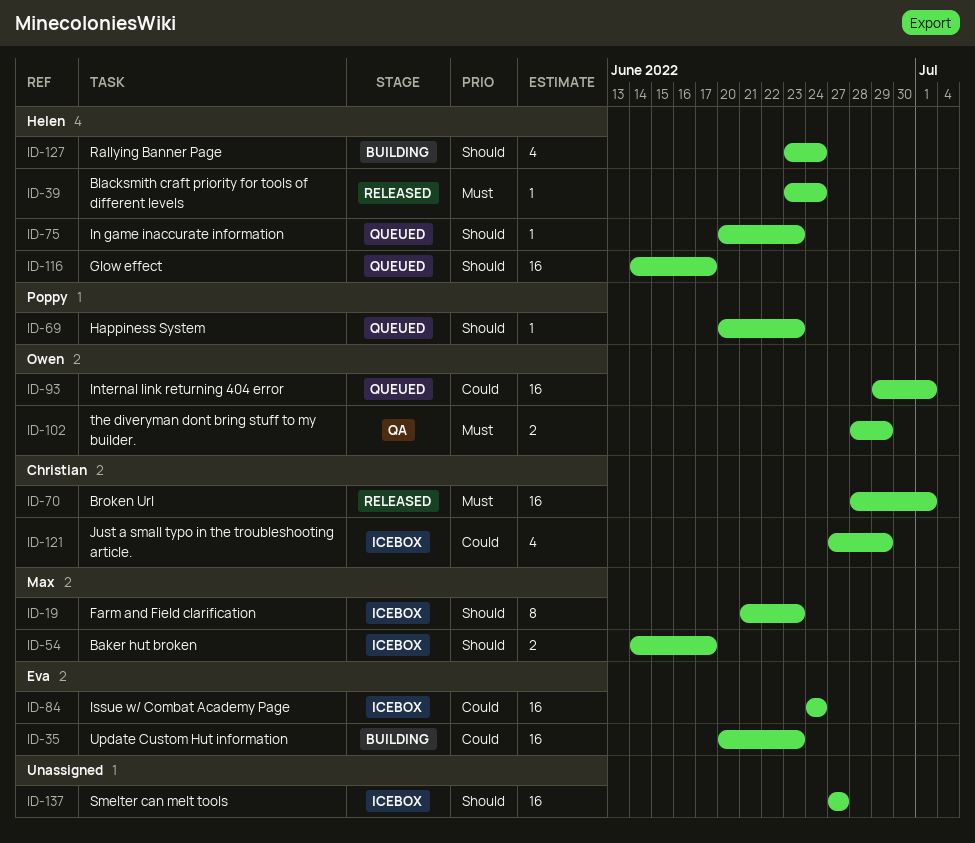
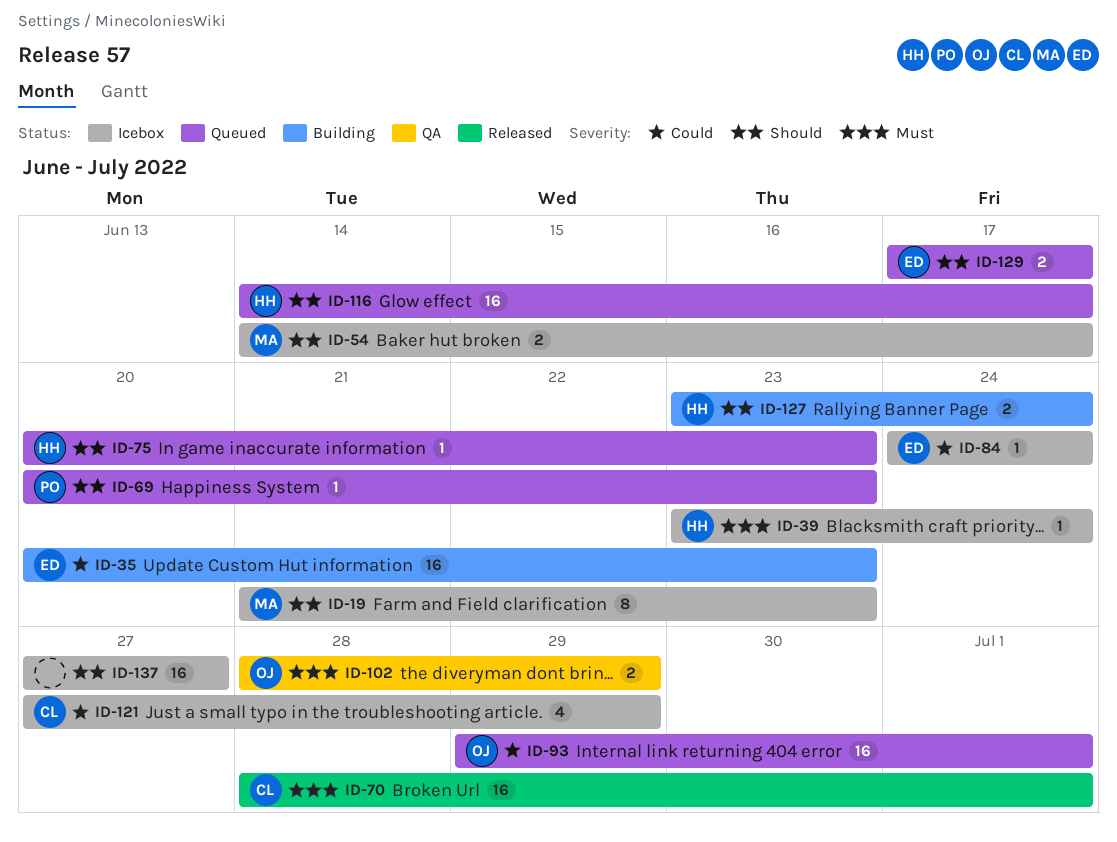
ID-39, status: Released -> Icebox
ID-84, estimate: 16 -> 1
ID-127, estimate: 4 -> 2
ID-129: none -> present

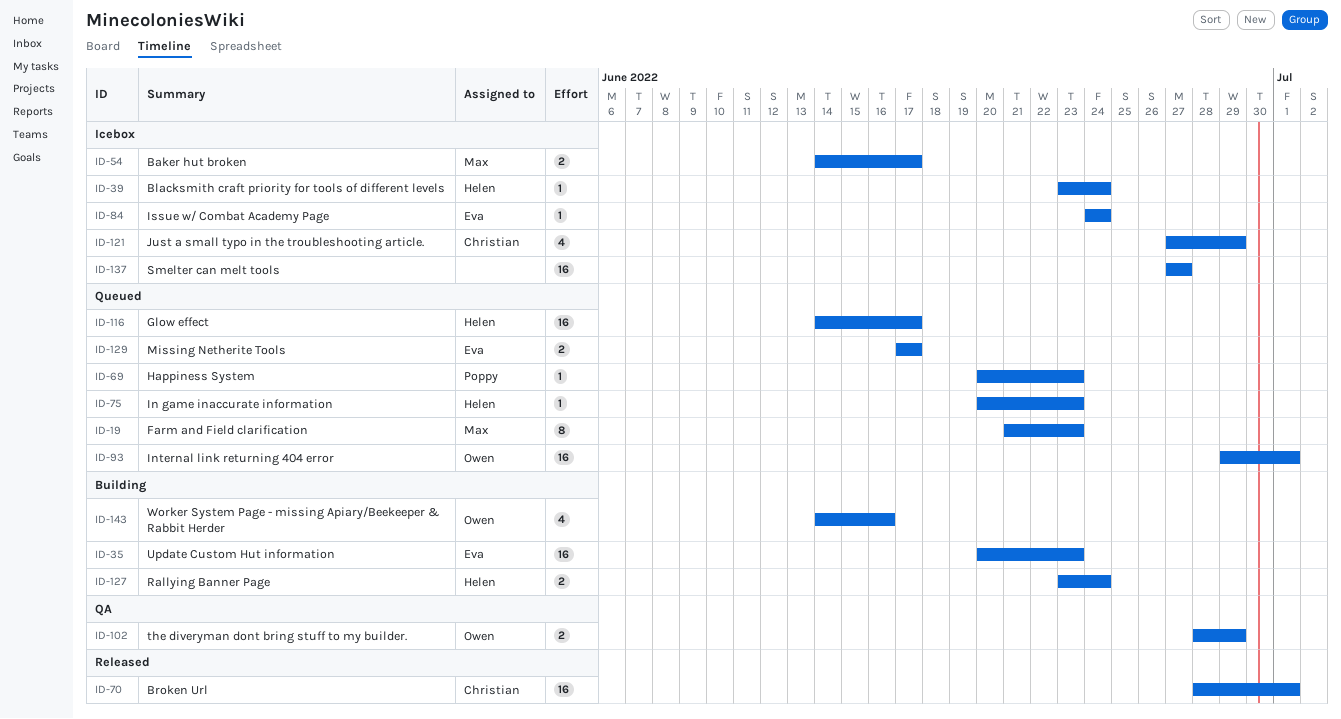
ID-19, status: Icebox -> Queued
ID-143: none -> present

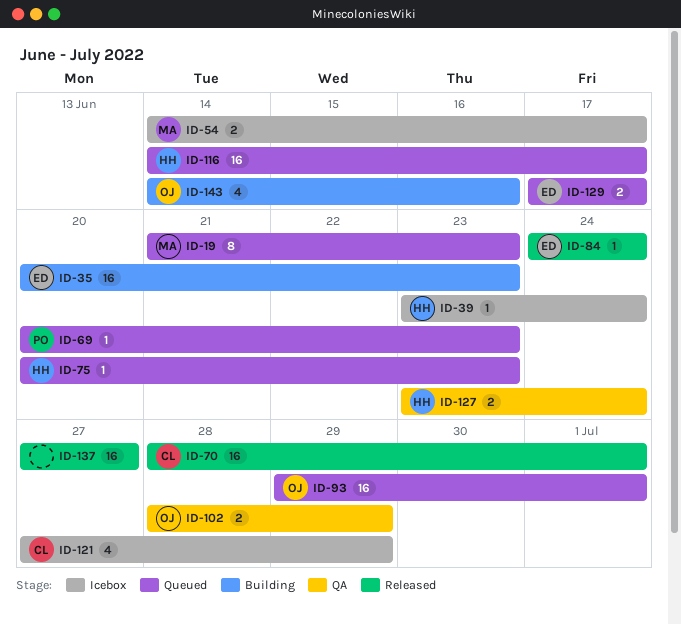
ID-84, status: Icebox -> Released
ID-127, status: Building -> QA
ID-137, status: Icebox -> Released

